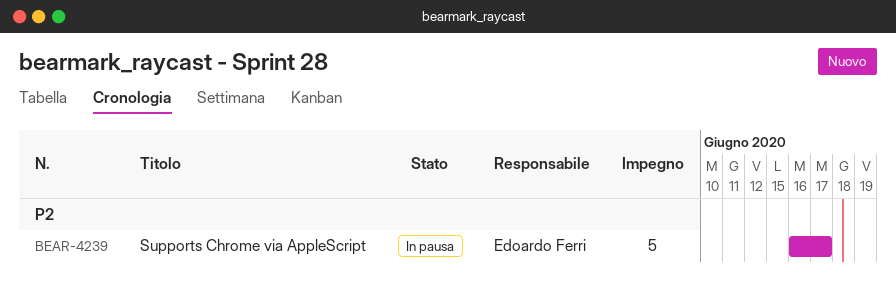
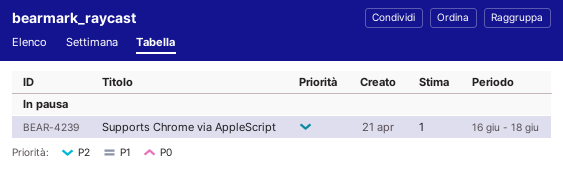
BEAR-4239, estimate: 5 -> 1
BEAR-4239, due: Jun 17 -> Jun 18

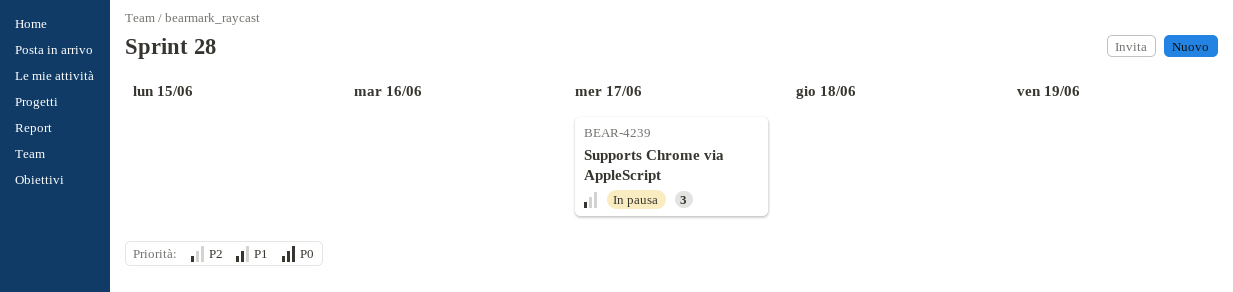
BEAR-4239, estimate: 1 -> 3
BEAR-4239, due: Jun 18 -> Jun 17

